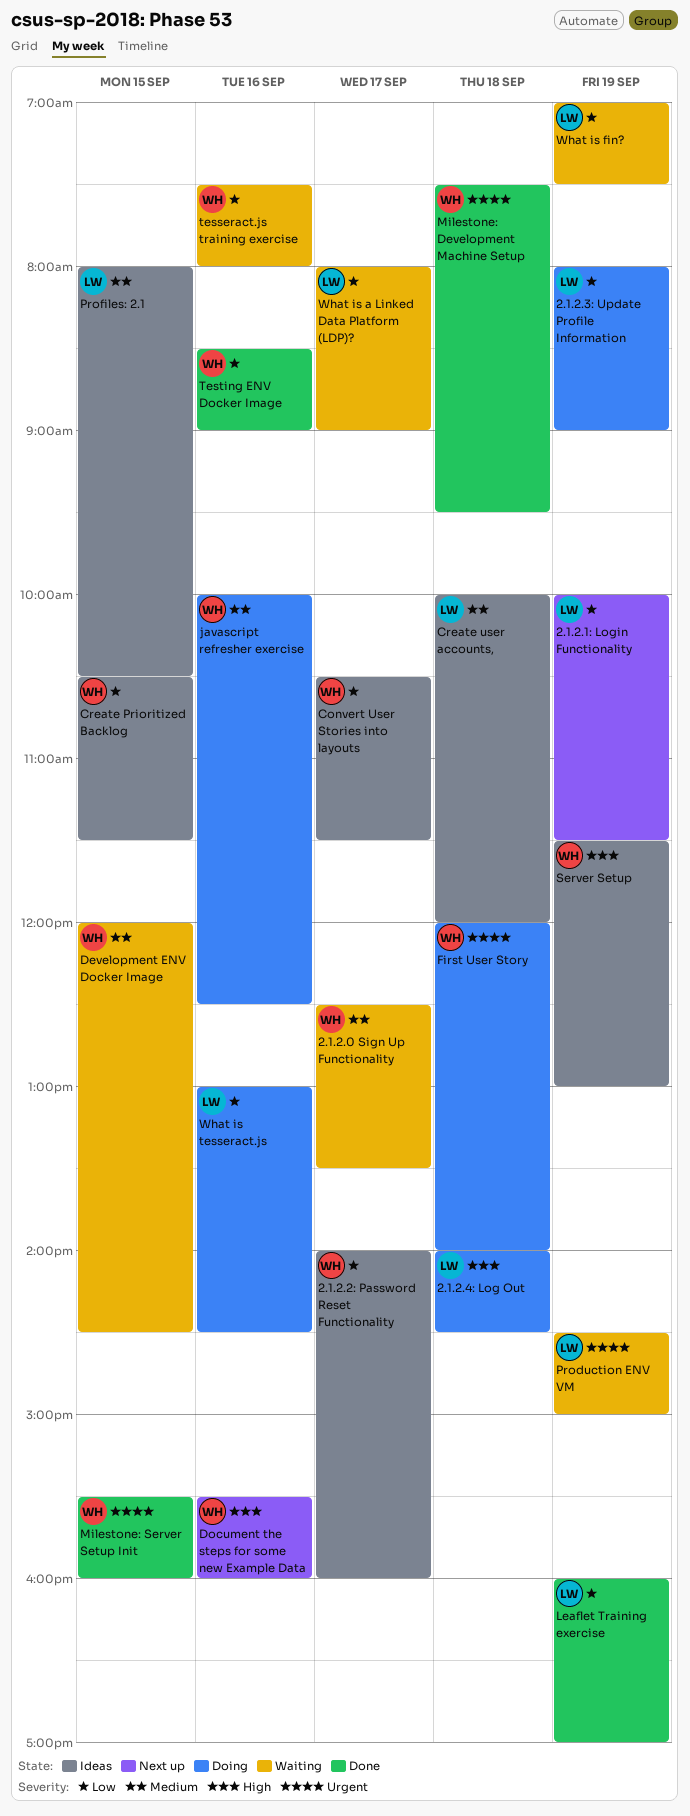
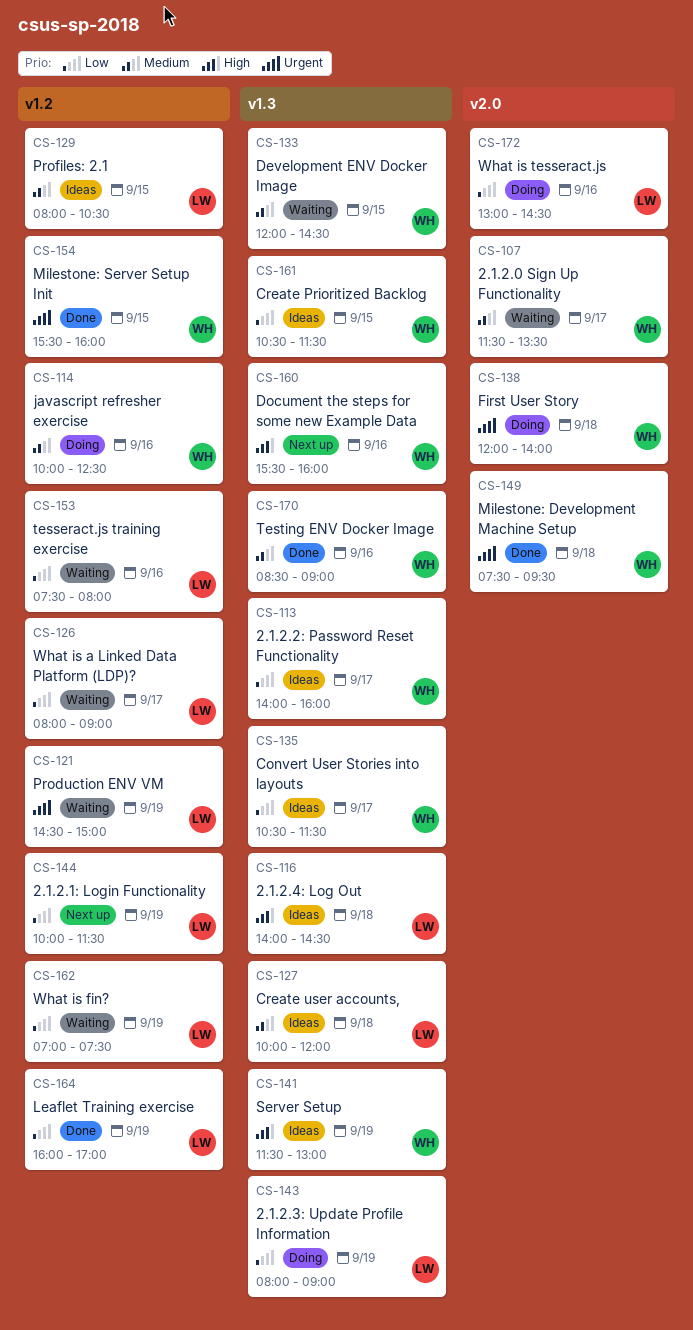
2.1.2.0 Sign Up Functionality, begins: 12:30 -> 11:30
2.1.2.4: Log Out, status: Doing -> Ideas
tesseract.js training exercise, owner: WH -> LW
Testing ENV Docker Image, priority: Low -> Medium

